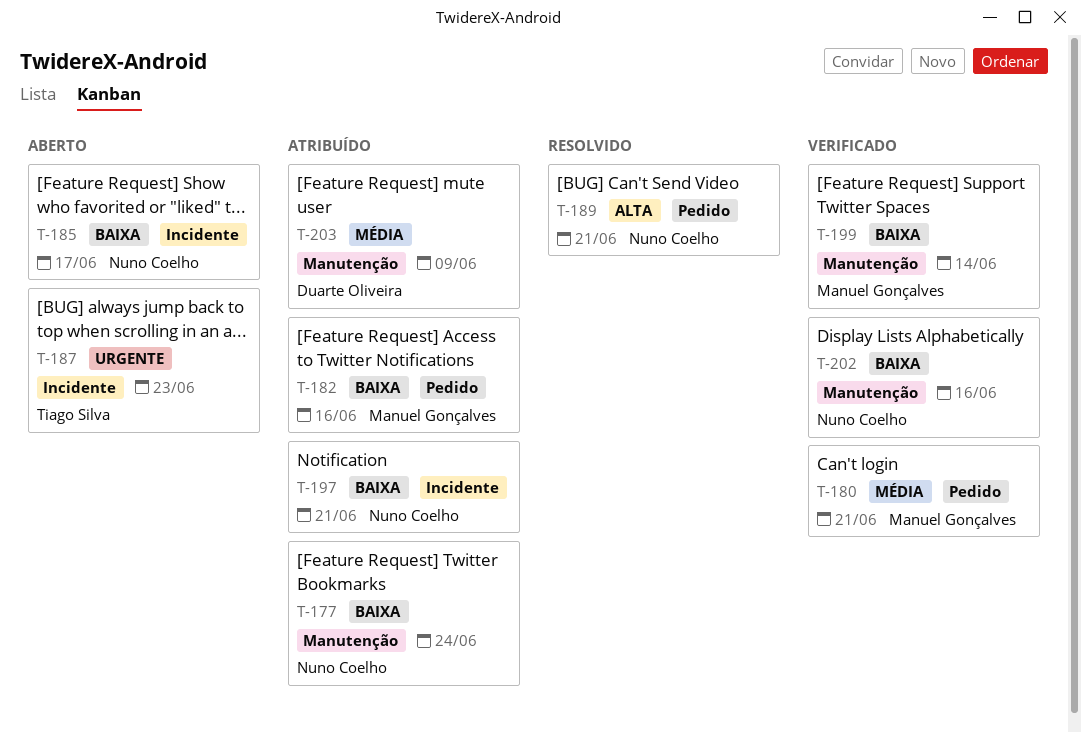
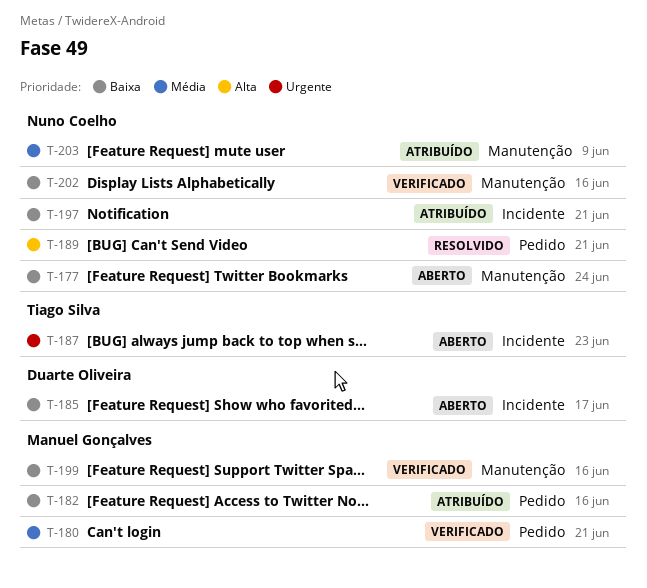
T-177, status: Atribuído -> Aberto
T-185, owner: Nuno Coelho -> Duarte Oliveira
T-199, due: Jun 14 -> Jun 16
T-203, owner: Duarte Oliveira -> Nuno Coelho

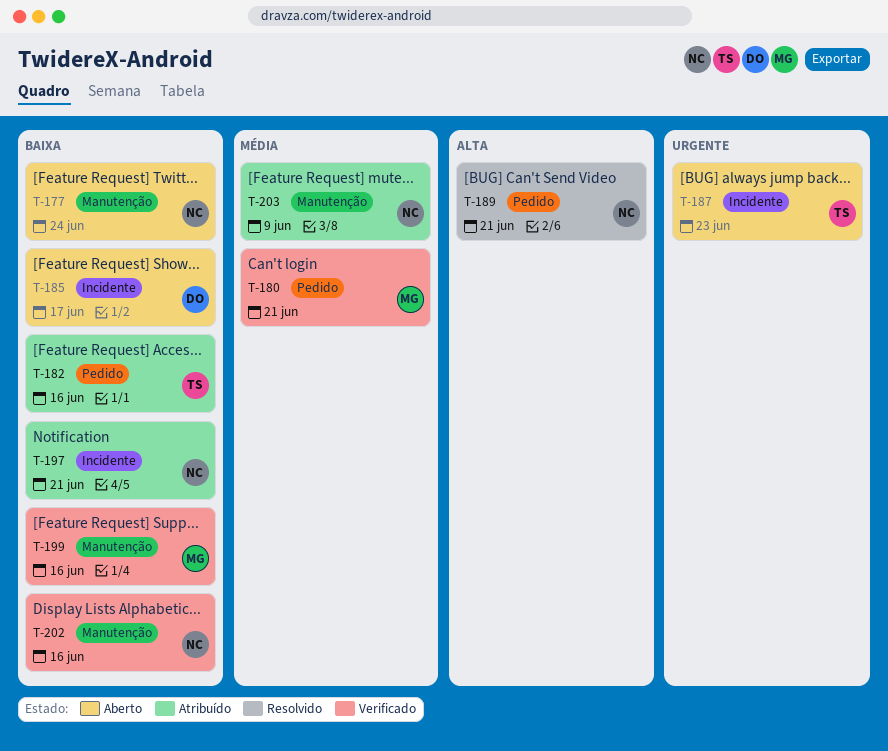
T-182, owner: Manuel Gonçalves -> Tiago Silva

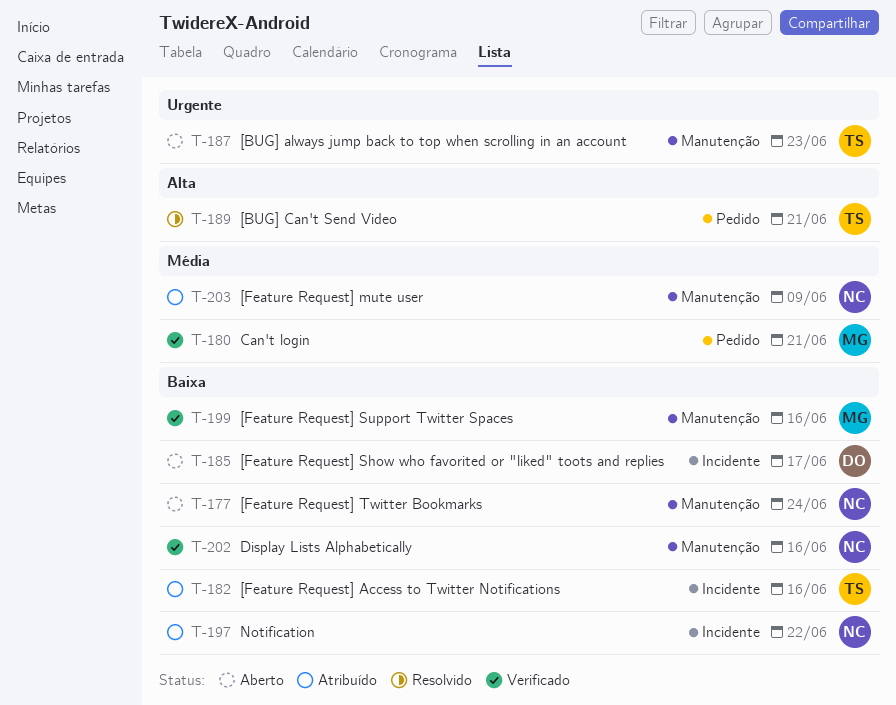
T-182, label: Pedido -> Incidente
T-187, label: Incidente -> Manutenção
T-189, owner: NC -> TS
T-197, due: Jun 21 -> Jun 22

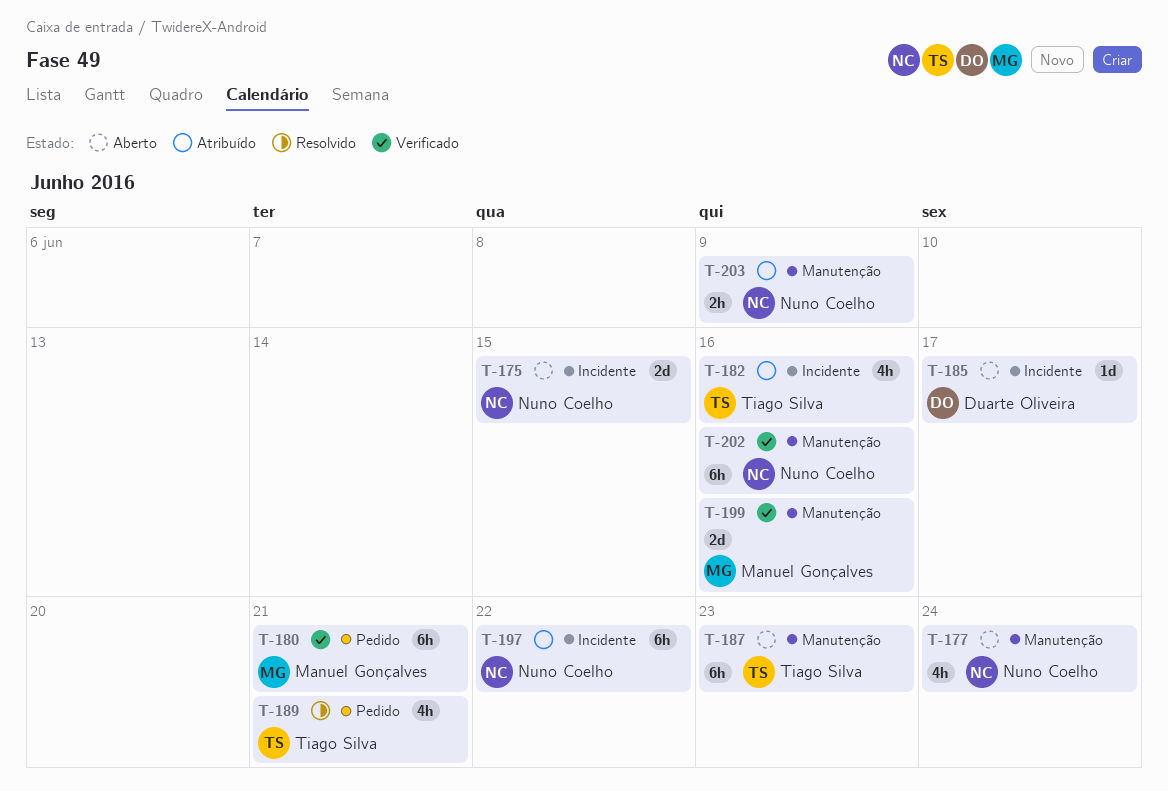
T-175: none -> present

